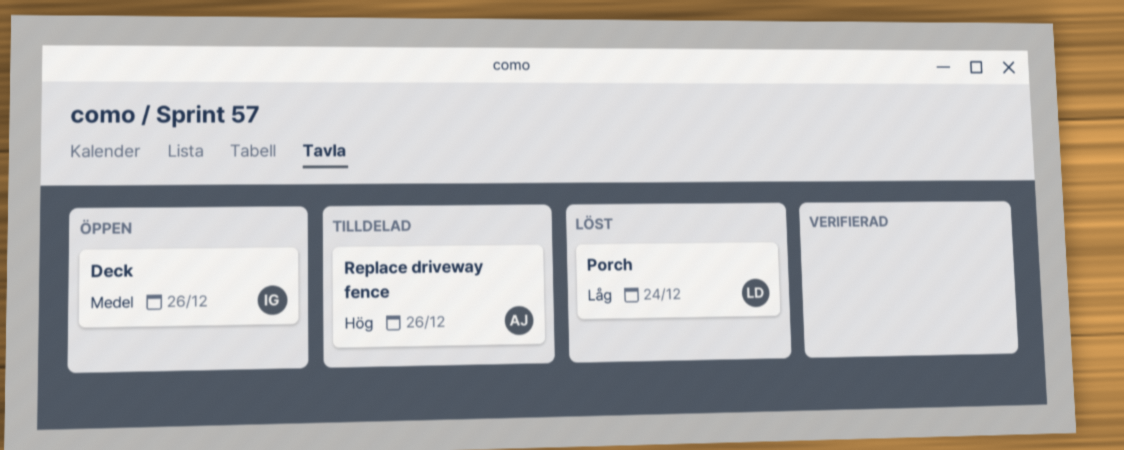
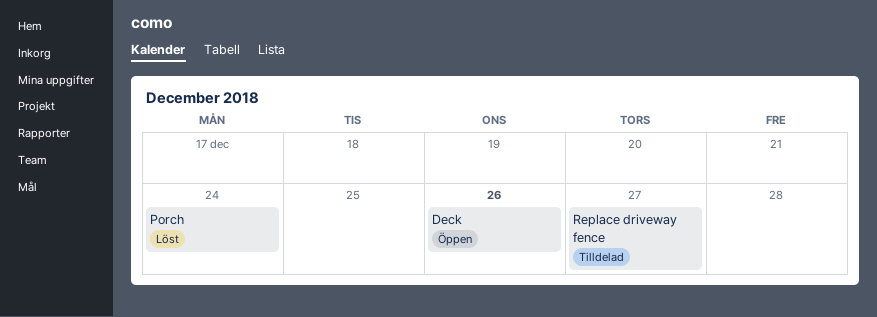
Replace driveway fence, due: Dec 26 -> Dec 27

